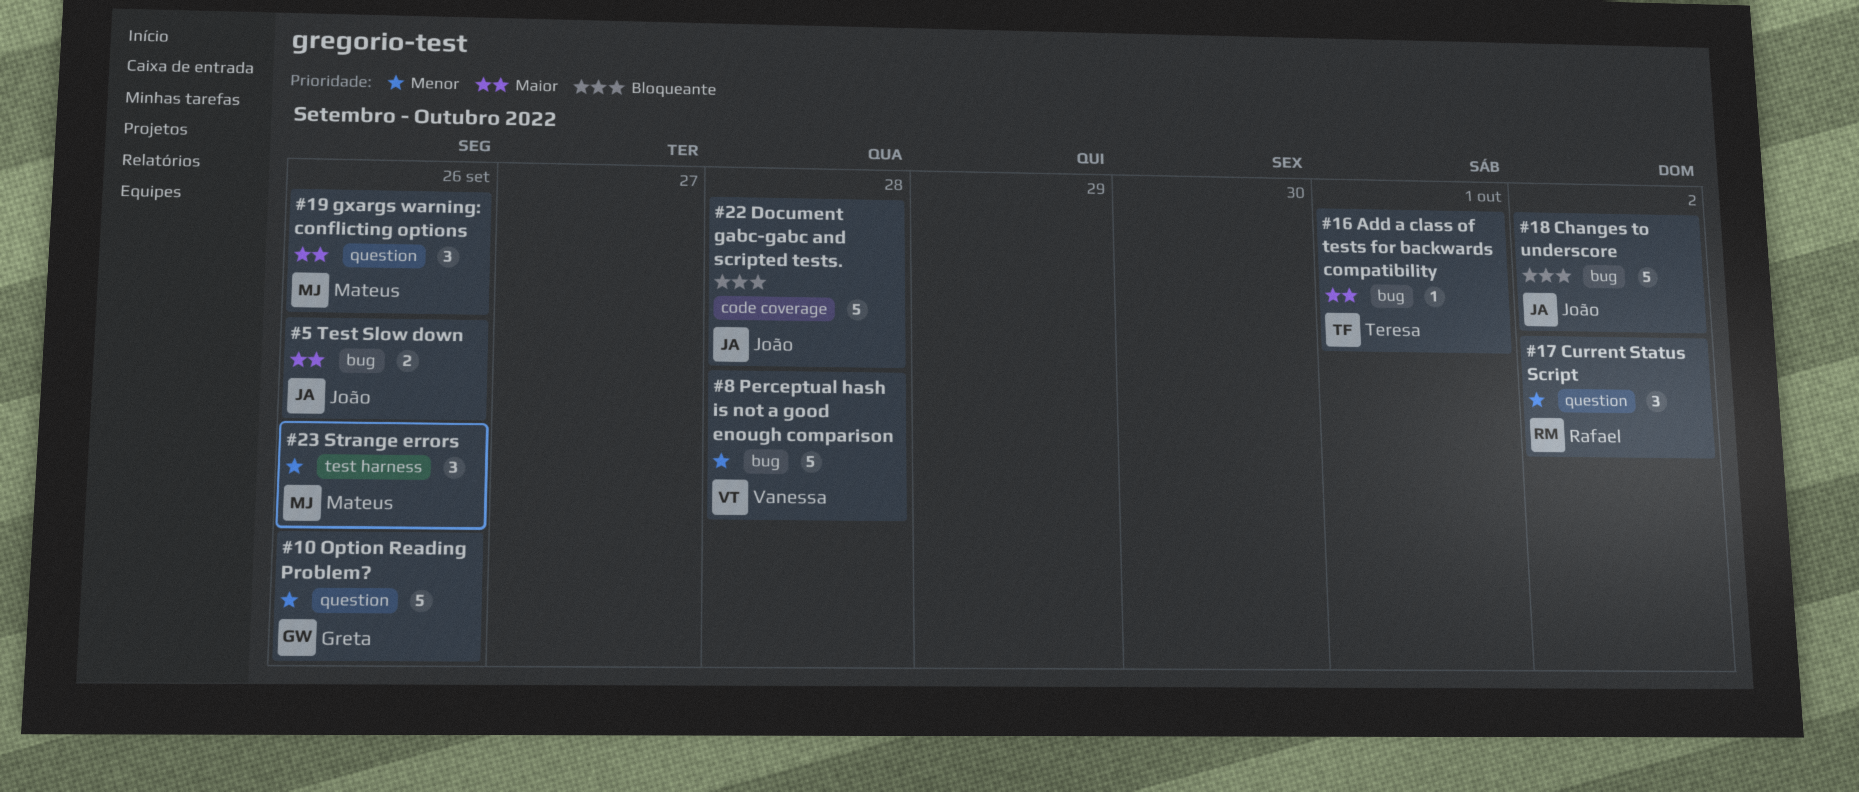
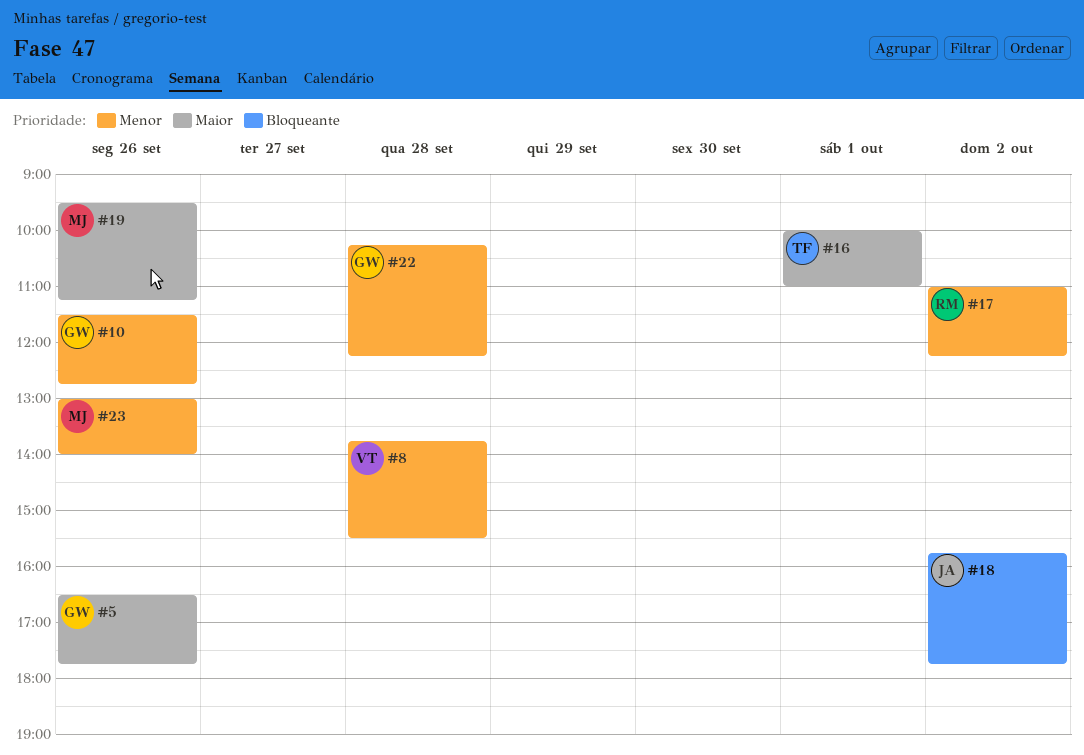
#5, owner: João -> Greta
#22, owner: João -> Greta
#22, priority: Bloqueante -> Menor

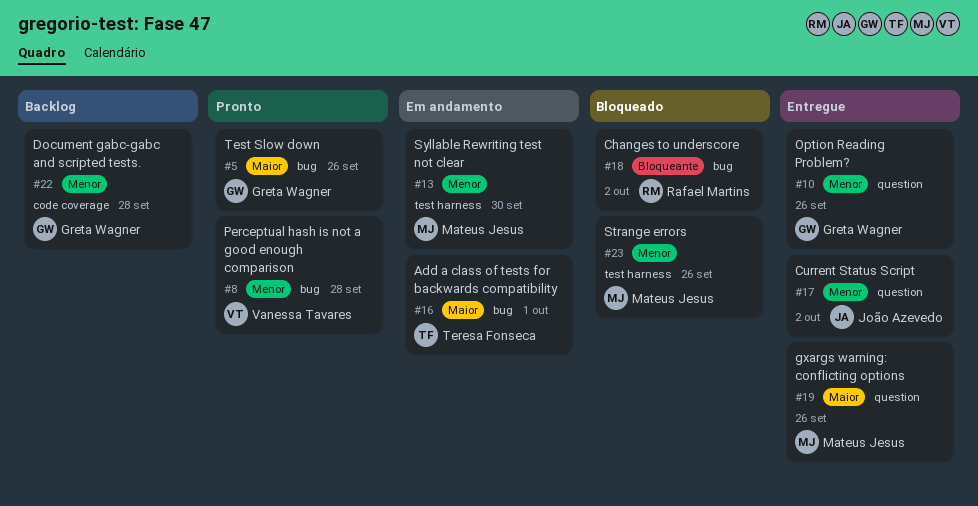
#13: none -> present
#17, owner: Rafael Martins -> João Azevedo
#18, owner: João Azevedo -> Rafael Martins

